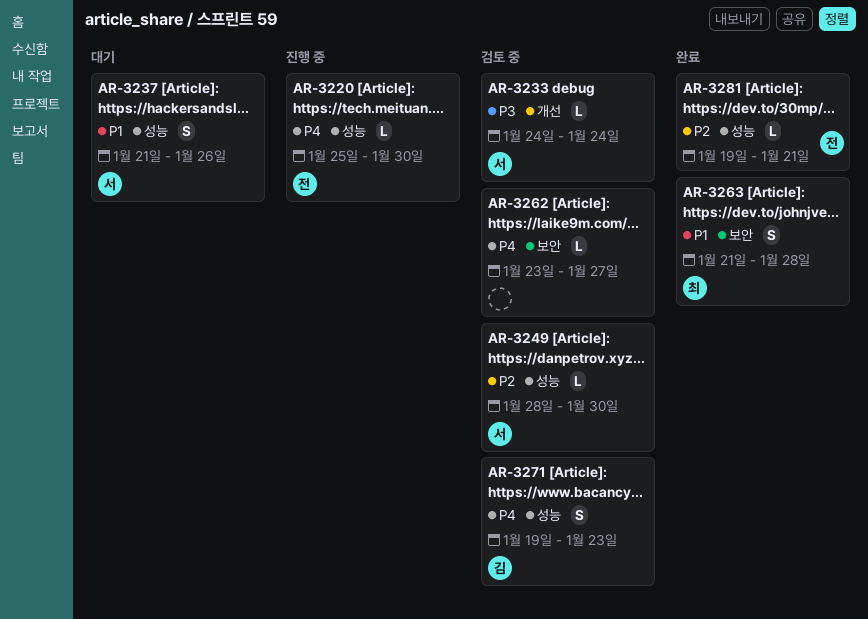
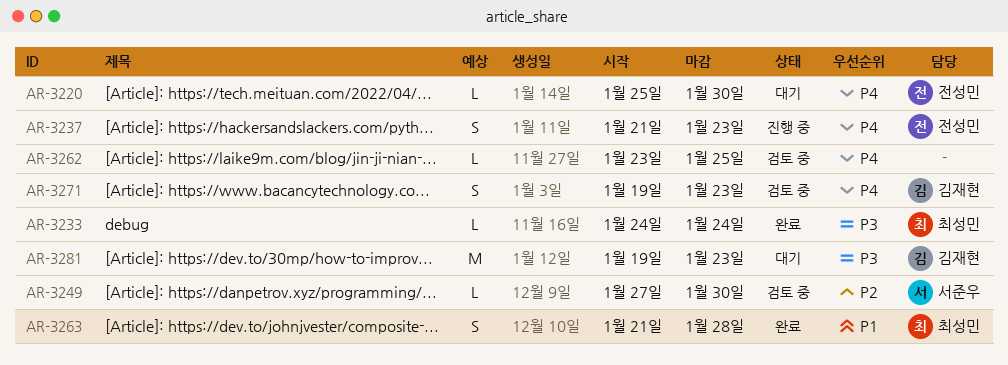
AR-3220, status: 진행 중 -> 대기
AR-3233, status: 검토 중 -> 완료
AR-3233, owner: 서준우 -> 최성민
AR-3237, status: 대기 -> 진행 중
AR-3237, owner: 서준우 -> 전성민
AR-3237, priority: P1 -> P4
AR-3237, due: Jan 26 -> Jan 23
AR-3249, start: Jan 28 -> Jan 27
AR-3262, due: Jan 27 -> Jan 25
AR-3281, status: 완료 -> 대기
AR-3281, owner: 전성민 -> 김재현
AR-3281, priority: P2 -> P3
AR-3281, estimate: L -> M
AR-3281, due: Jan 21 -> Jan 23

